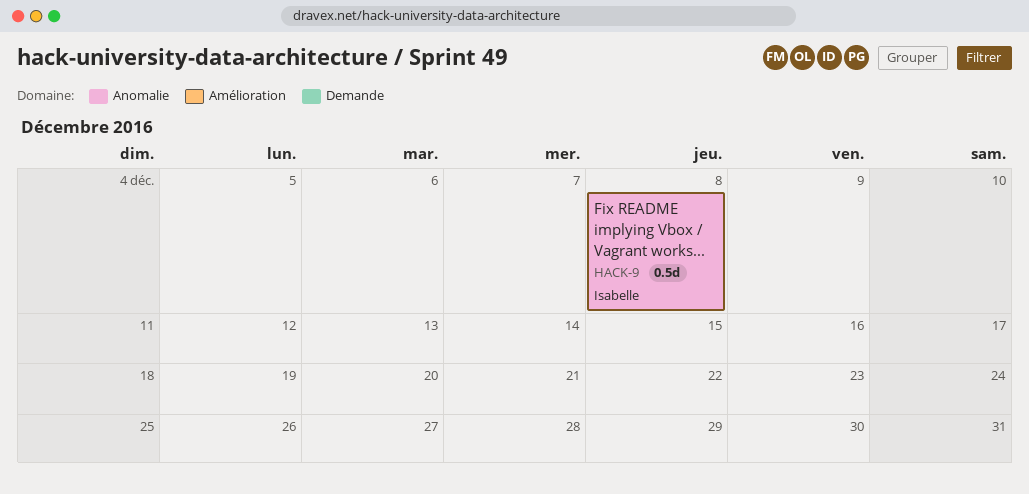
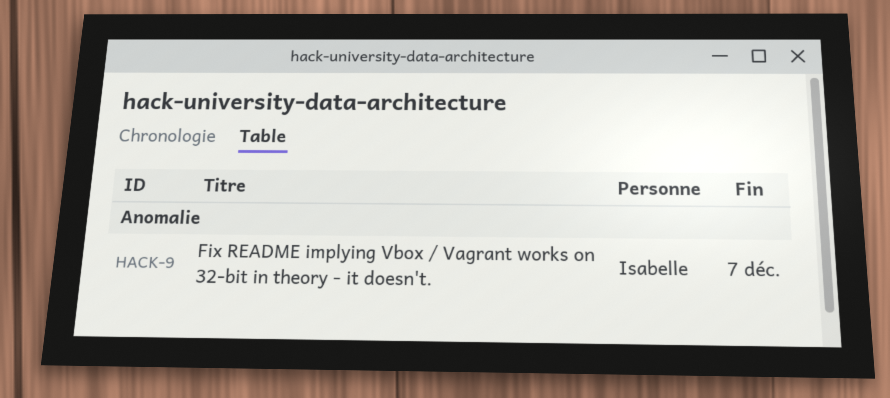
HACK-9, due: Dec 8 -> Dec 7

